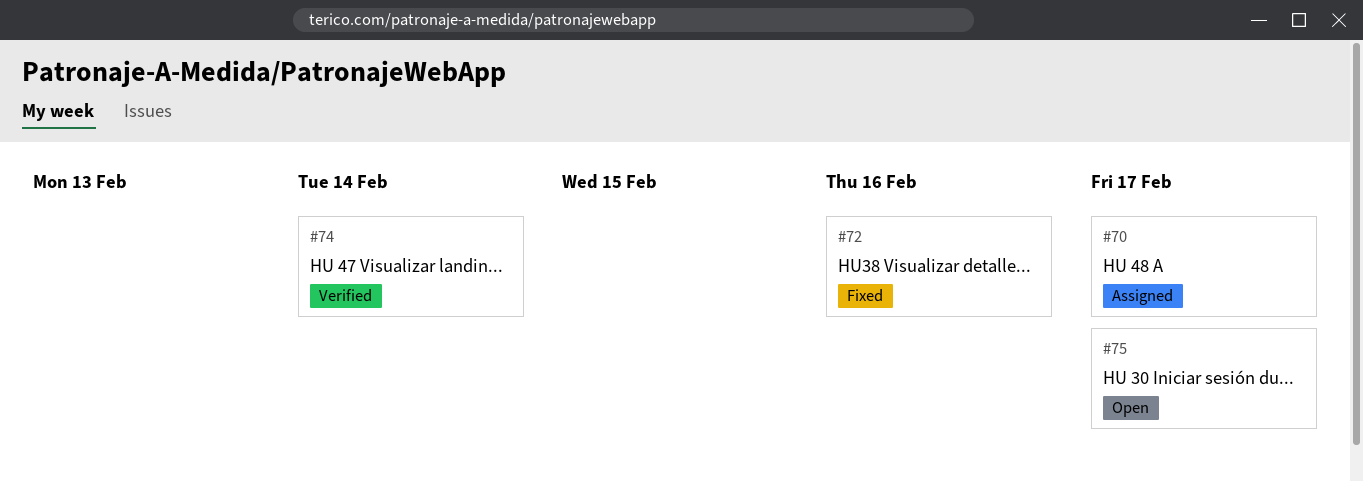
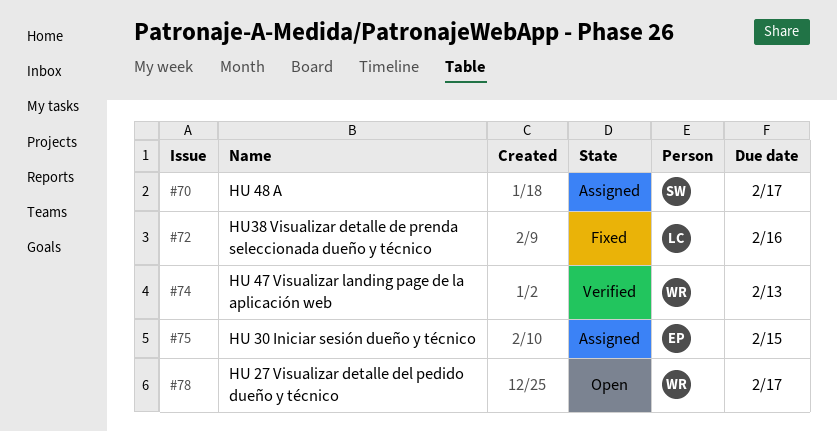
#74, due: Feb 14 -> Feb 13
#75, status: Open -> Assigned
#75, due: Feb 17 -> Feb 15
#78: none -> present

